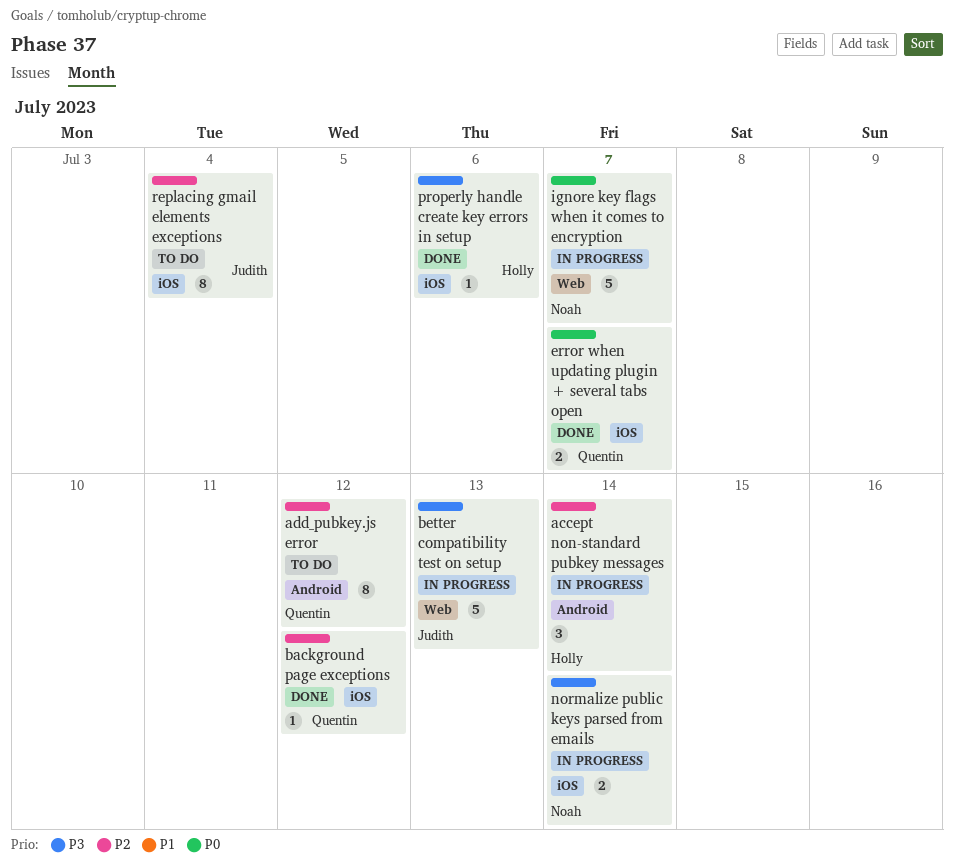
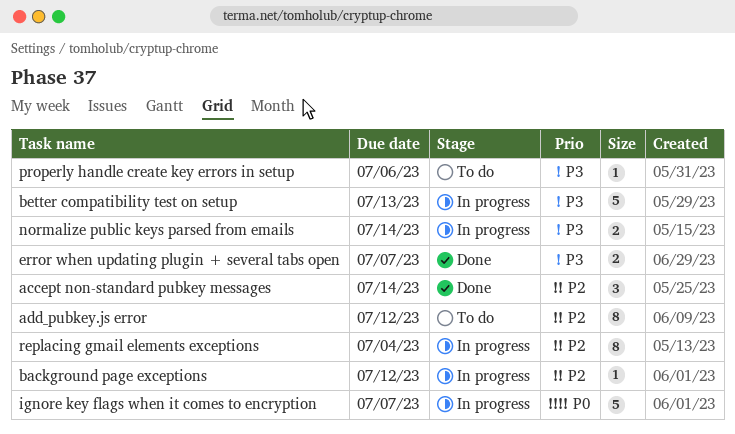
accept non-standard pubkey messages, status: In progress -> Done
background page exceptions, status: Done -> In progress
error when updating plugin + several tabs open, priority: P0 -> P3
properly handle create key errors in setup, status: Done -> To do
replacing gmail elements exceptions, status: To do -> In progress

